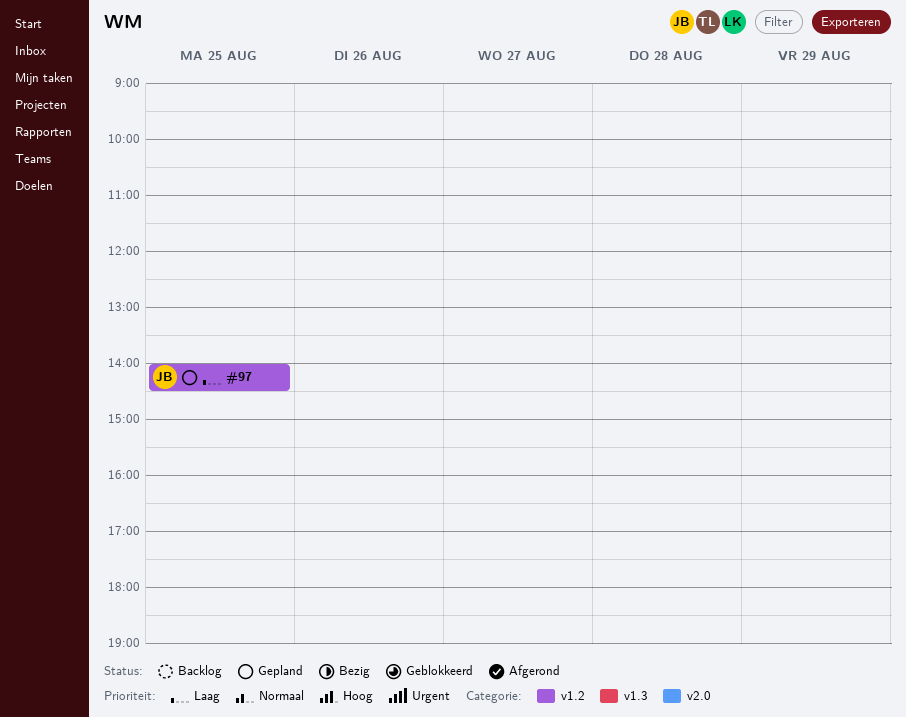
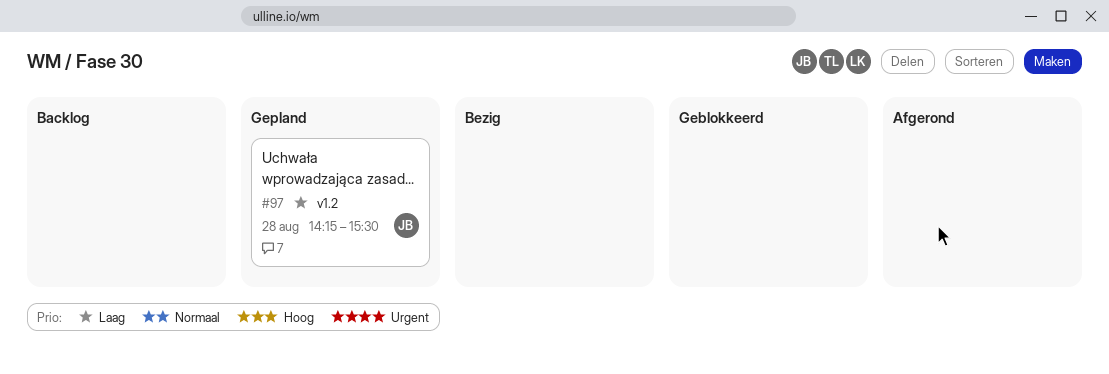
#97, day: Aug 25 -> Aug 28
#97, begins: 14:00 -> 14:15
#97, ends: 14:30 -> 15:30

